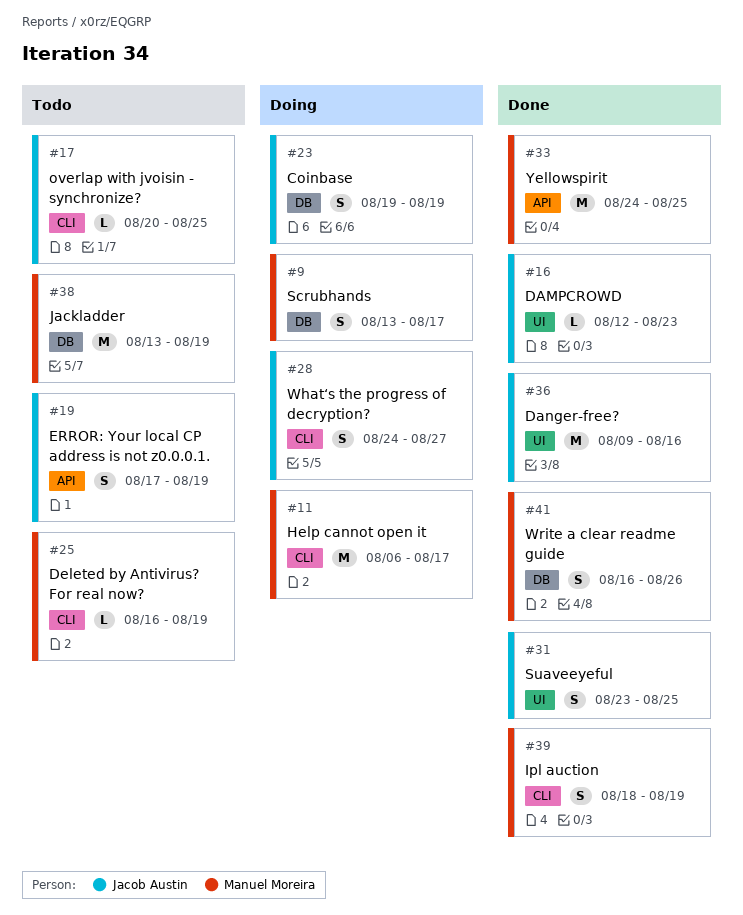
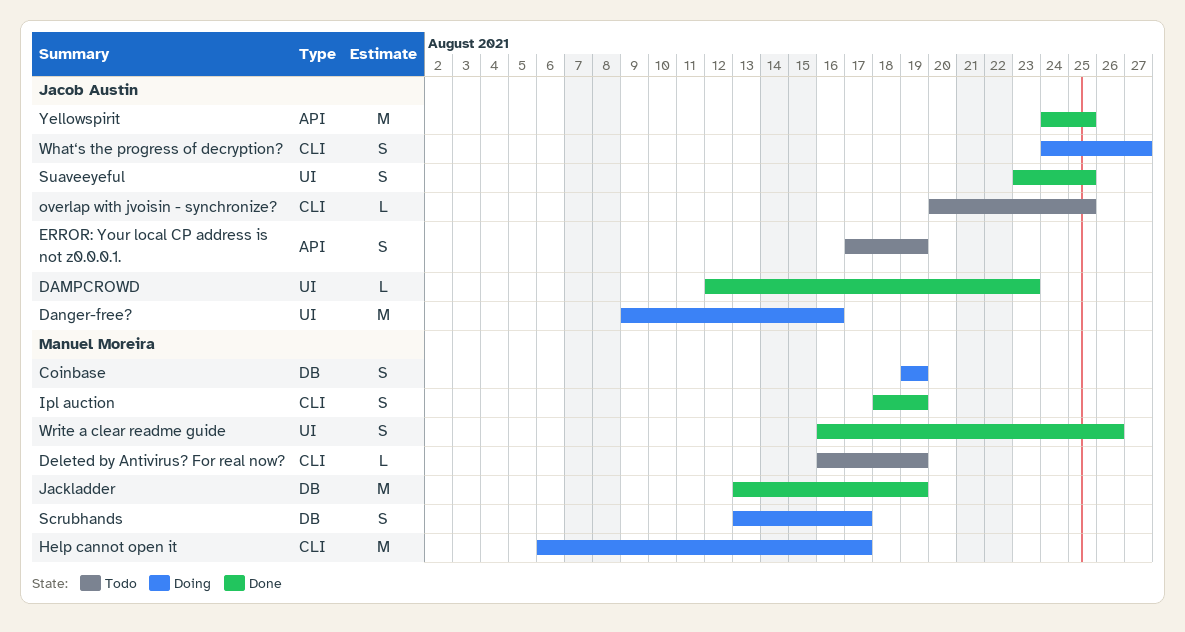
Coinbase, owner: Jacob Austin -> Manuel Moreira
Danger-free?, status: Done -> Doing
Jackladder, status: Todo -> Done
Write a clear readme guide, label: DB -> UI
Yellowspirit, owner: Manuel Moreira -> Jacob Austin

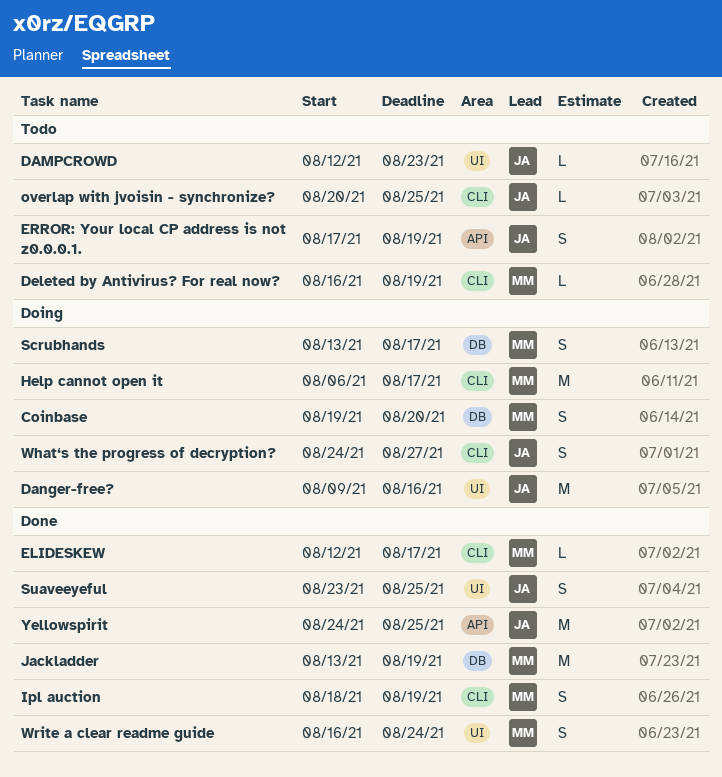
Coinbase, due: Aug 19 -> Aug 20
DAMPCROWD, status: Done -> Todo
ELIDESKEW: none -> present
Write a clear readme guide, due: Aug 26 -> Aug 24

